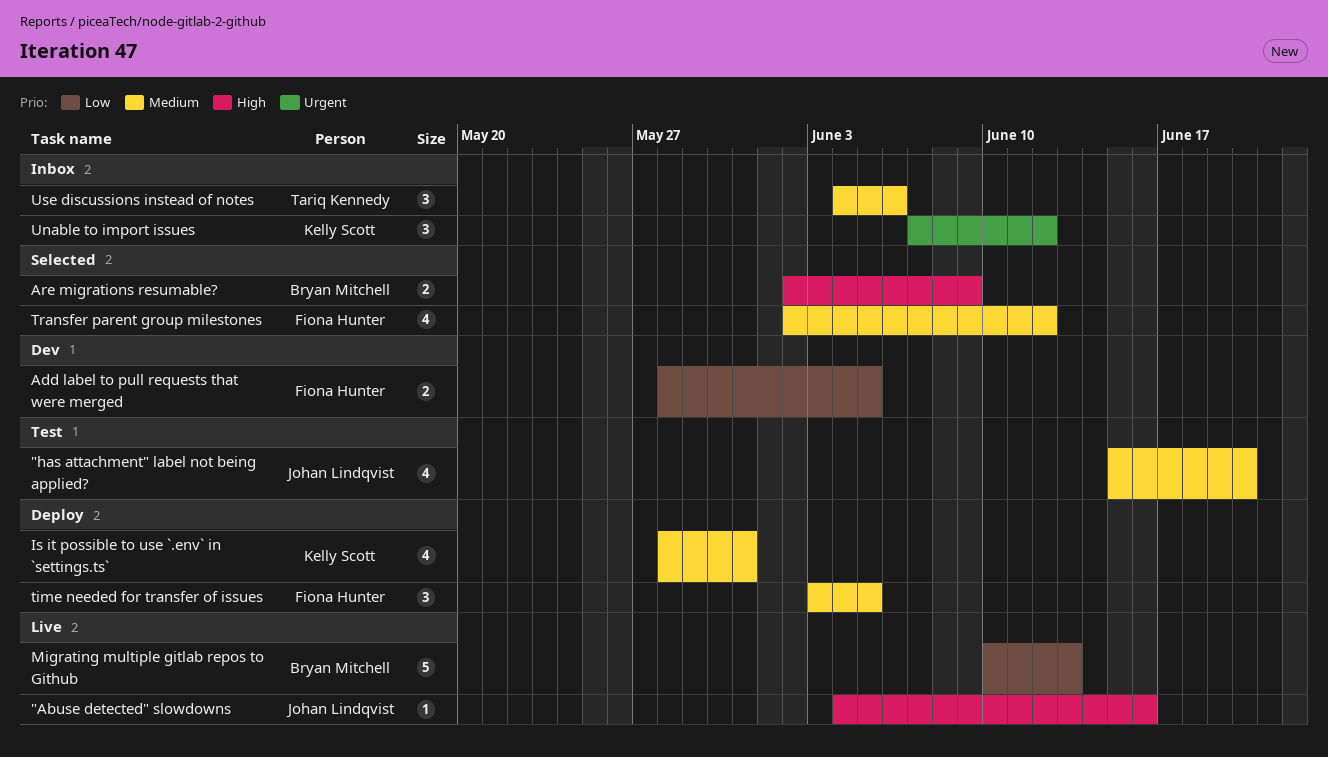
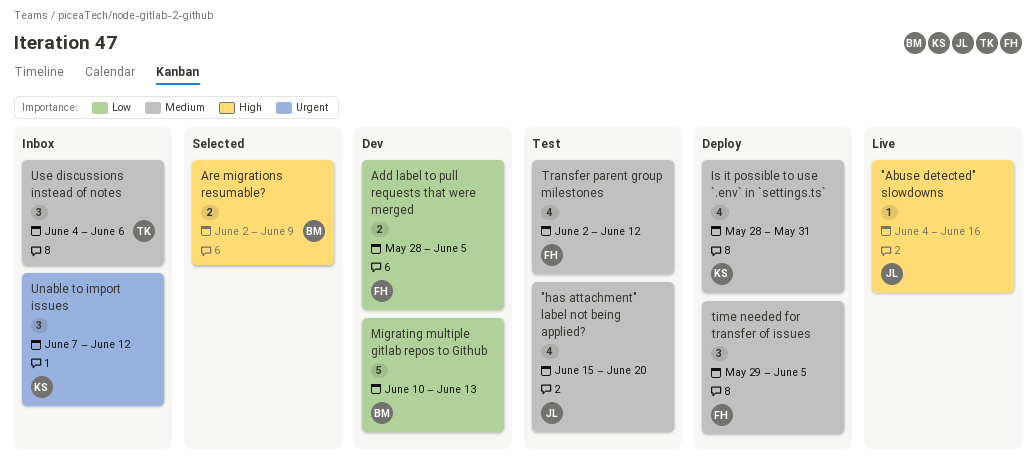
Migrating multiple gitlab repos to Github, status: Live -> Dev
time needed for transfer of issues, start: Jun 3 -> May 29
Transfer parent group milestones, status: Selected -> Test

